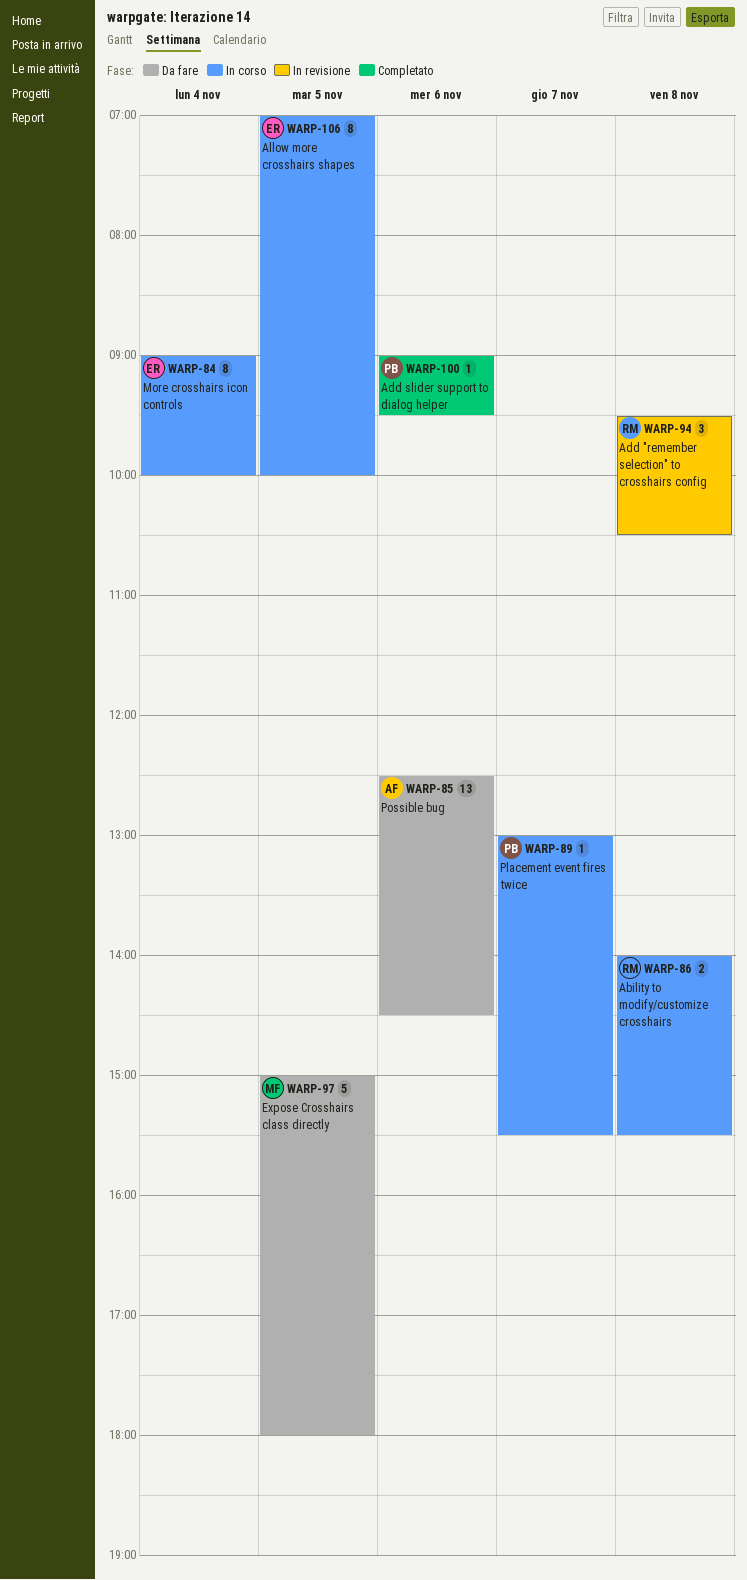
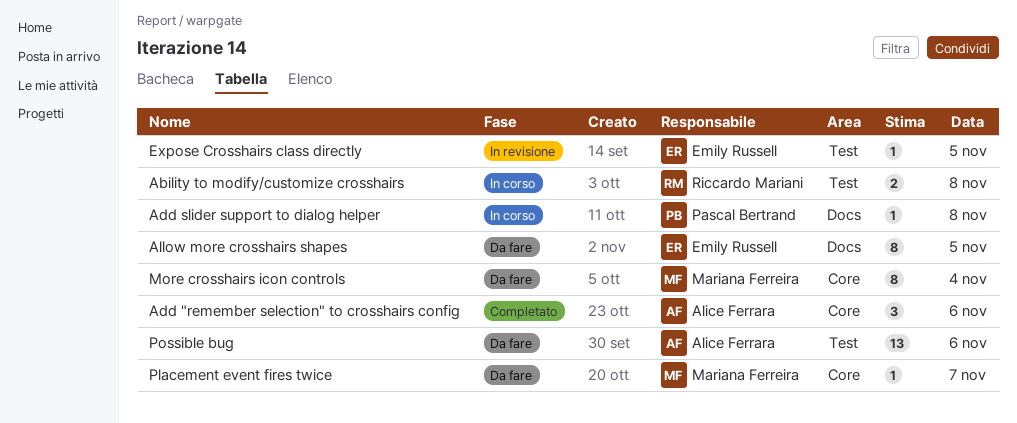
Add "remember selection" to crosshairs config, status: In revisione -> Completato
Add "remember selection" to crosshairs config, owner: Riccardo Mariani -> Alice Ferrara
Add "remember selection" to crosshairs config, day: Nov 8 -> Nov 6
Add slider support to dialog helper, status: Completato -> In corso
Add slider support to dialog helper, day: Nov 6 -> Nov 8
Allow more crosshairs shapes, status: In corso -> Da fare
Expose Crosshairs class directly, status: Da fare -> In revisione
Expose Crosshairs class directly, owner: Mariana Ferreira -> Emily Russell
Expose Crosshairs class directly, estimate: 5 -> 1
More crosshairs icon controls, status: In corso -> Da fare
More crosshairs icon controls, owner: Emily Russell -> Mariana Ferreira
Placement event fires twice, status: In corso -> Da fare
Placement event fires twice, owner: Pascal Bertrand -> Mariana Ferreira

